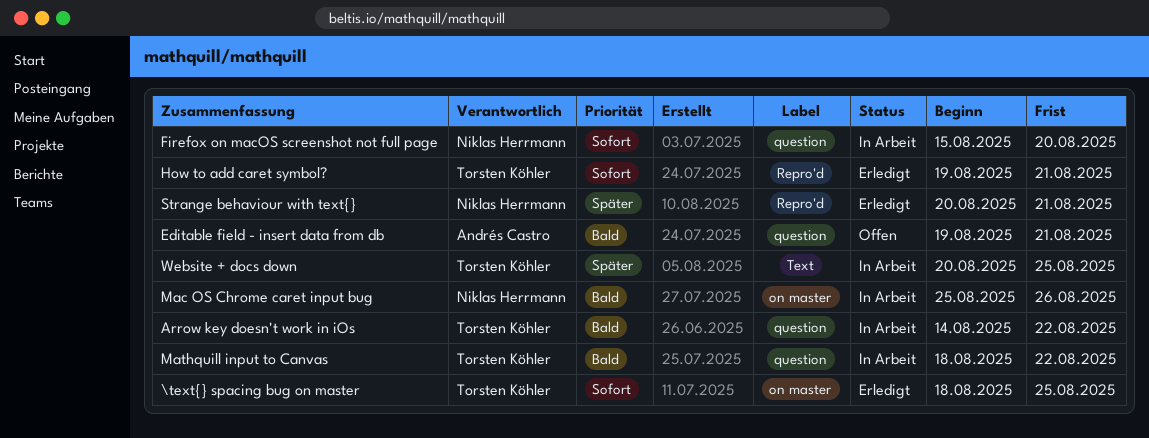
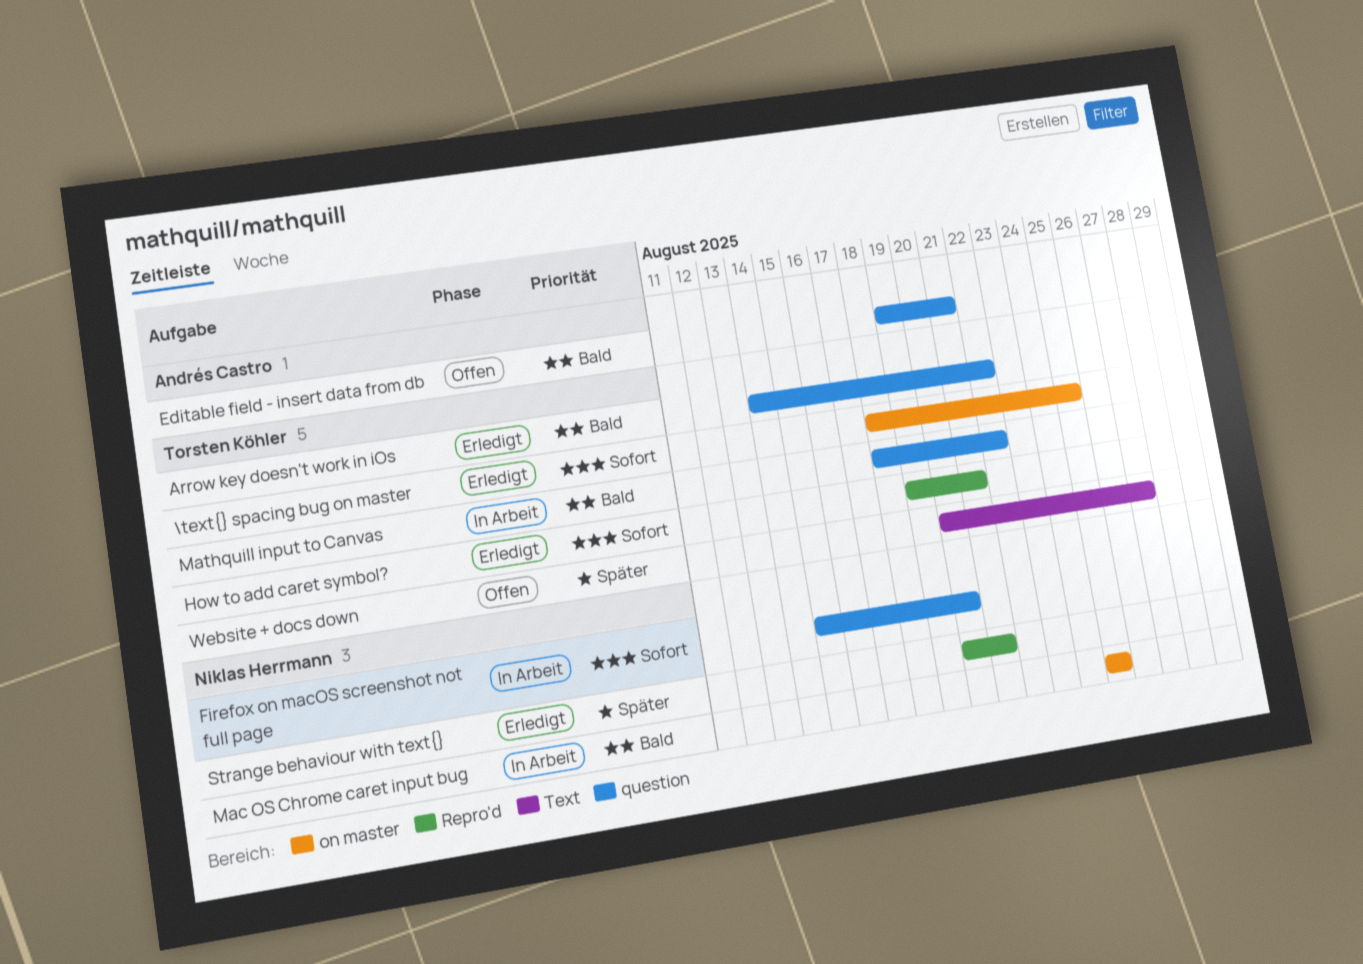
Arrow key doesn't work in iOs, status: In Arbeit -> Erledigt
Mac OS Chrome caret input bug, due: Aug 26 -> Aug 25
Website + docs down, status: In Arbeit -> Offen
Website + docs down, due: Aug 25 -> Aug 27

